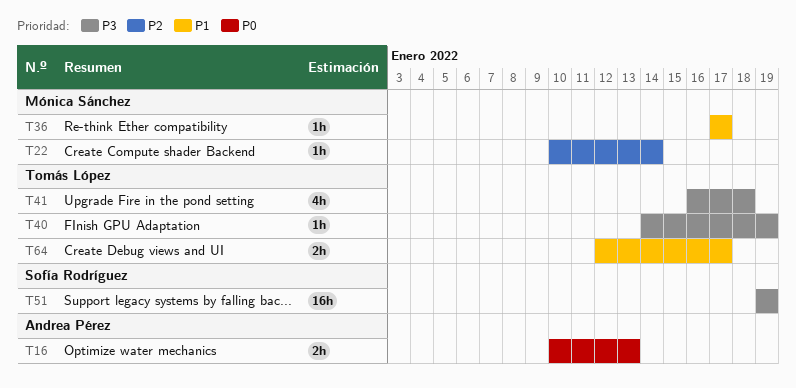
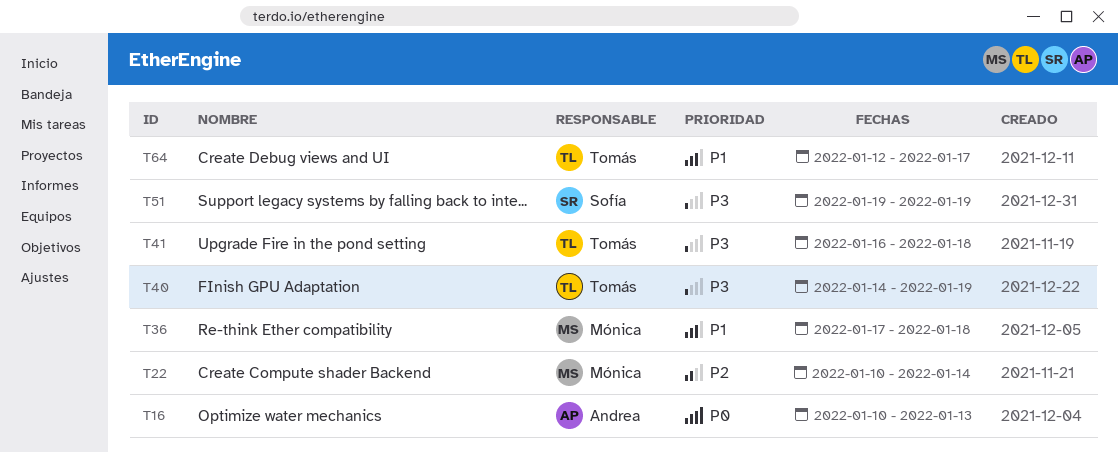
T36, due: Jan 17 -> Jan 18

